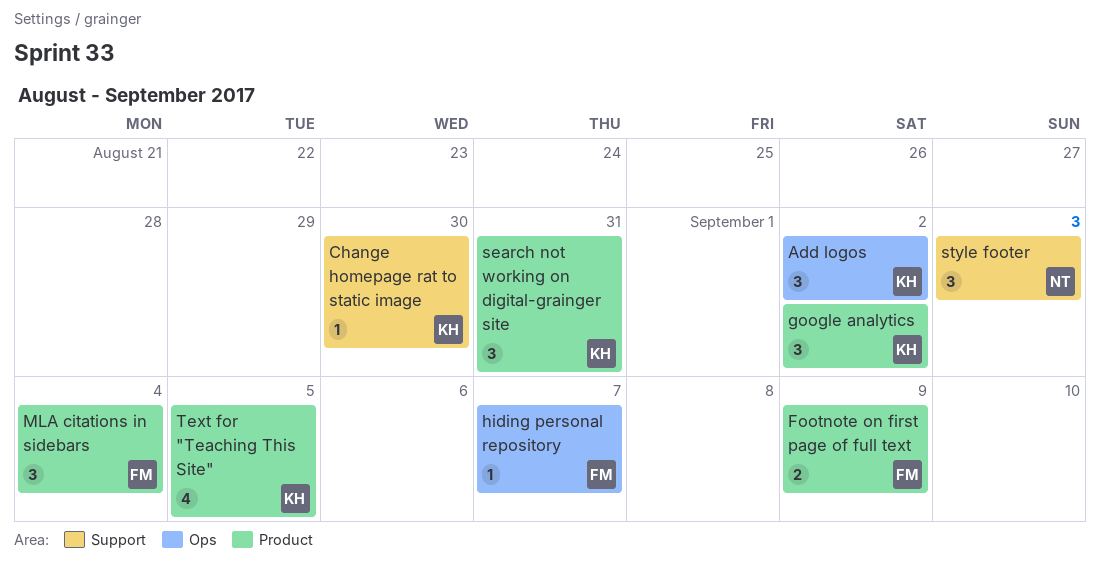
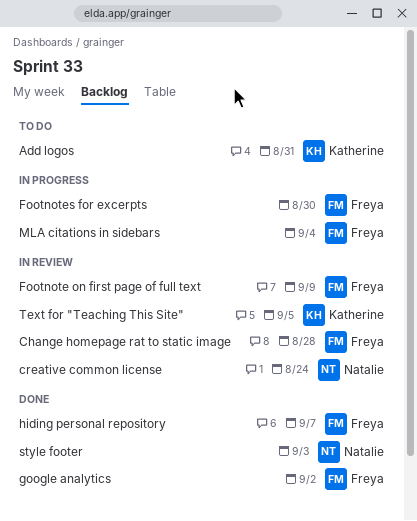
Add logos, due: Sep 2 -> Aug 31
Change homepage rat to static image, owner: Katherine -> Freya
Change homepage rat to static image, due: Aug 30 -> Aug 28
creative common license: none -> present
Footnotes for excerpts: none -> present
google analytics, owner: Katherine -> Freya
search not working on digital-grainger site: present -> none

